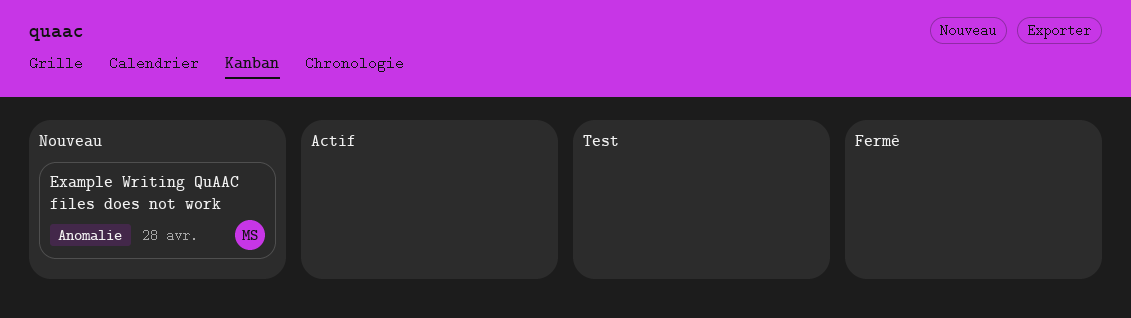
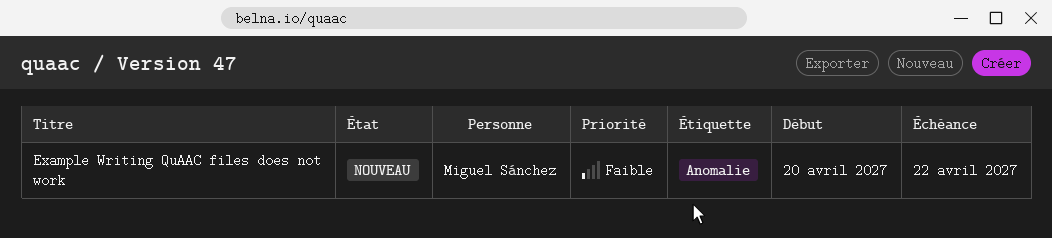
Example Writing QuAAC files does not work, due: Apr 28 -> Apr 22

